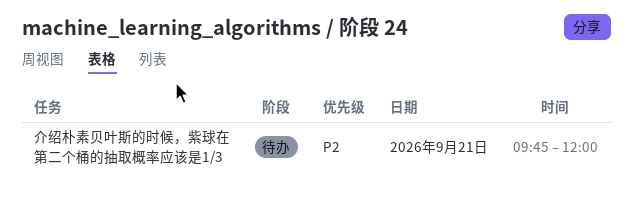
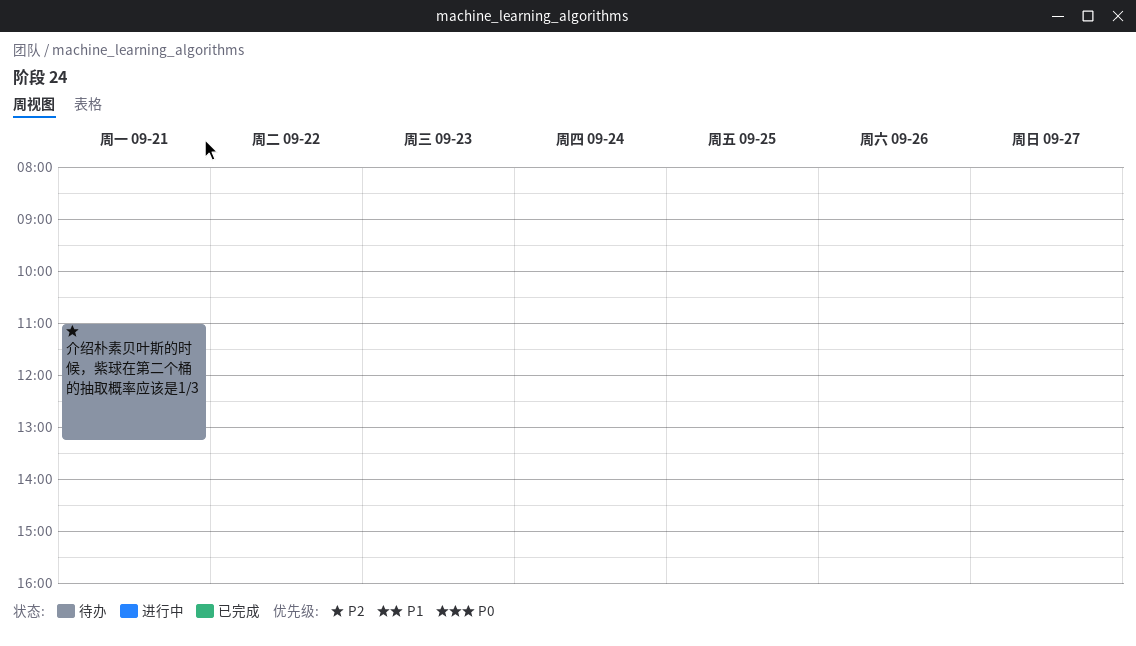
介绍朴素贝叶斯的时候，紫球在第二个桶的抽取概率应该是1/3, begins: 09:45 -> 11:00
介绍朴素贝叶斯的时候，紫球在第二个桶的抽取概率应该是1/3, ends: 12:00 -> 13:15

